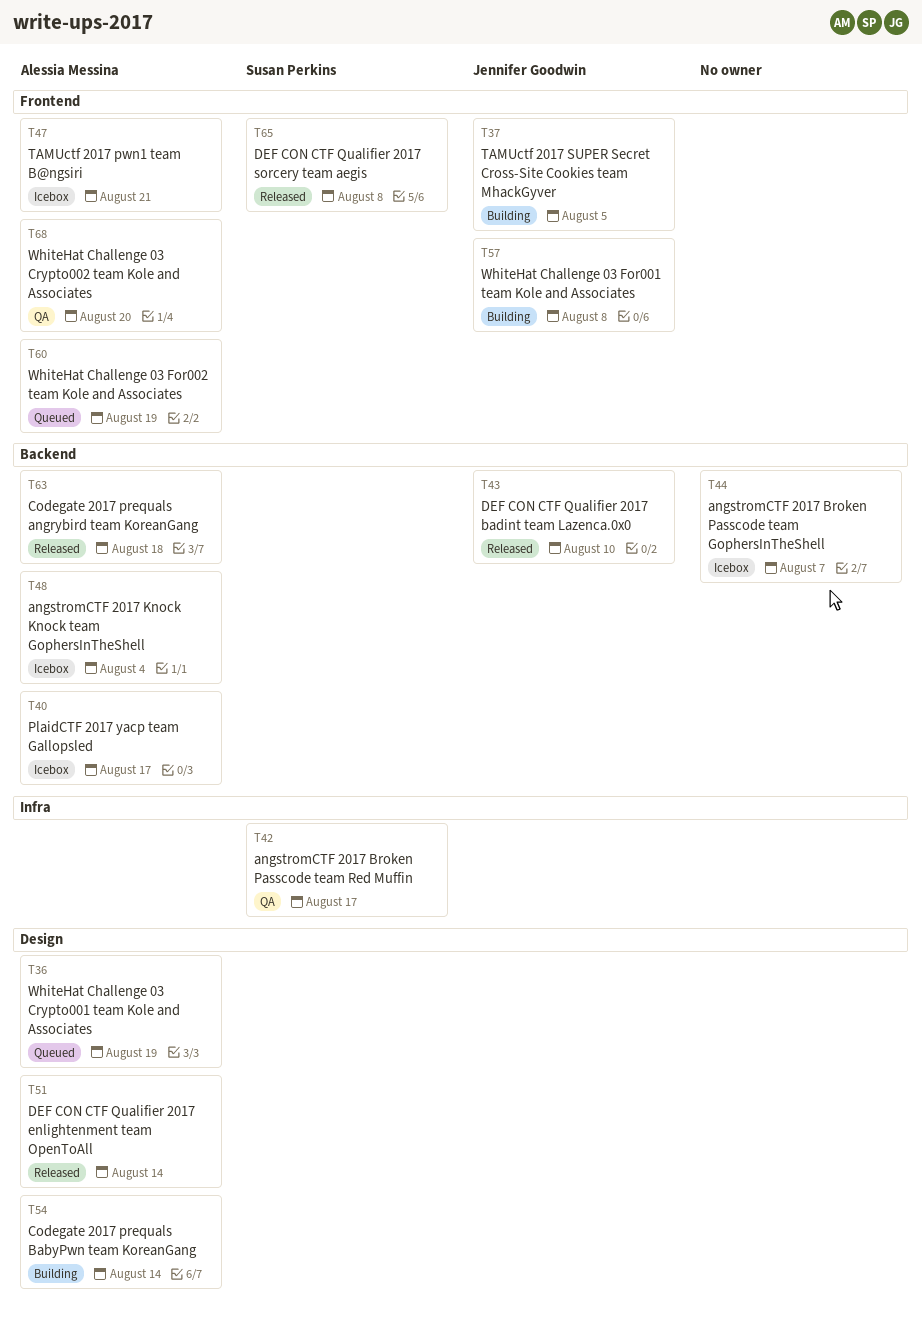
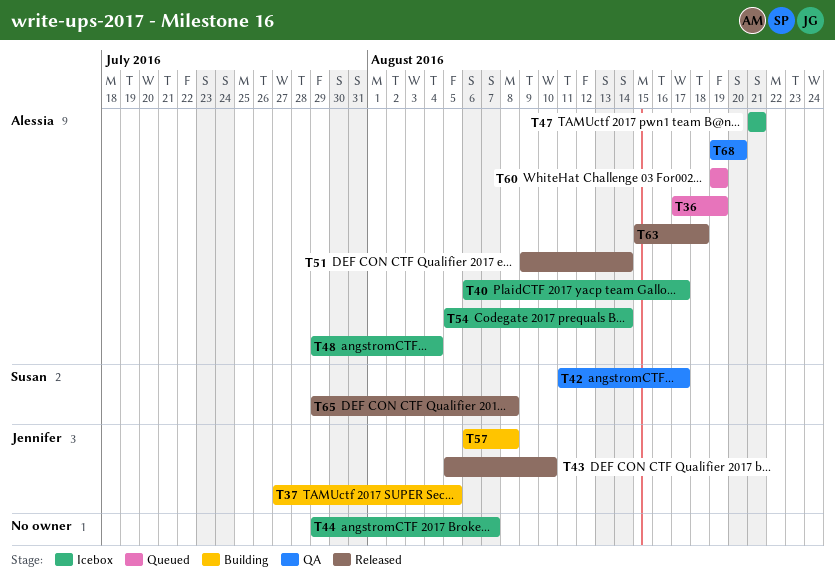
T54, status: Building -> Icebox

